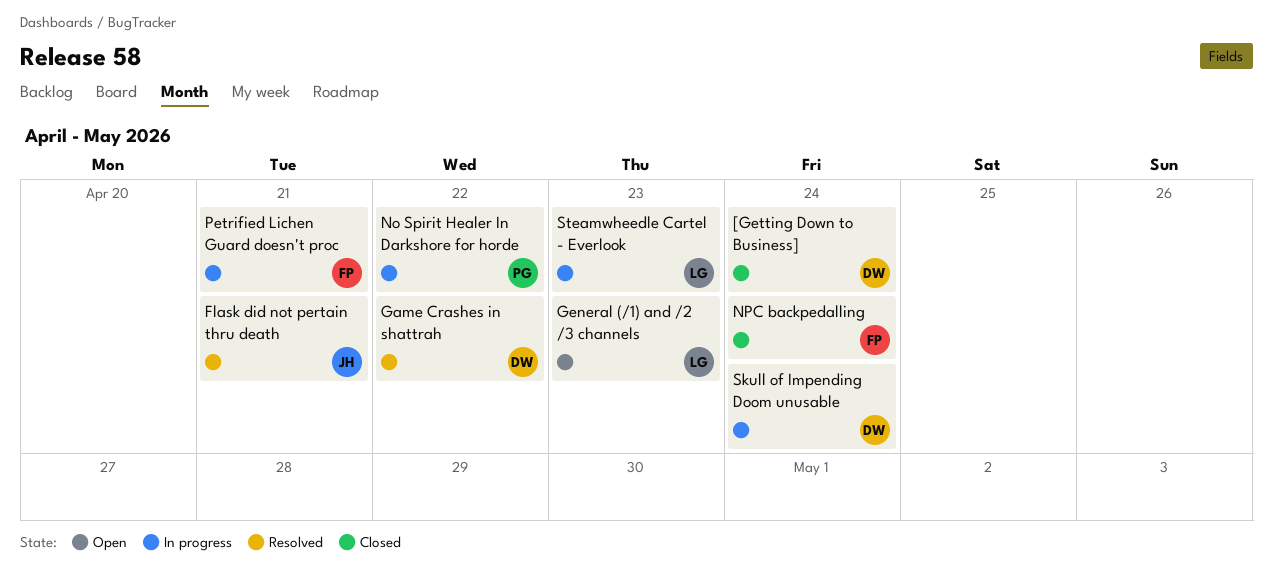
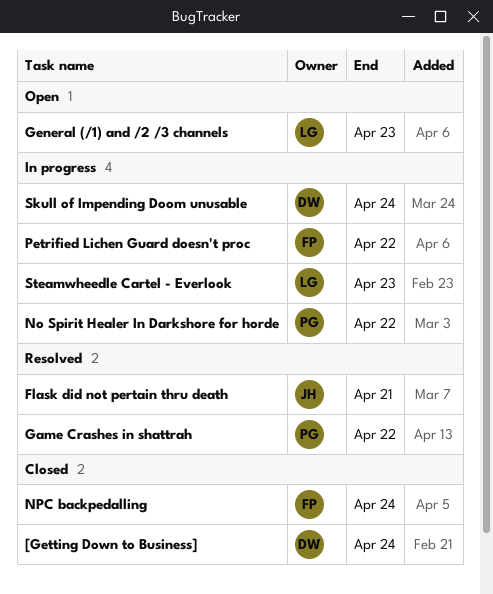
Game Crashes in shattrah, owner: DW -> PG
Petrified Lichen Guard doesn't proc, due: Apr 21 -> Apr 22

